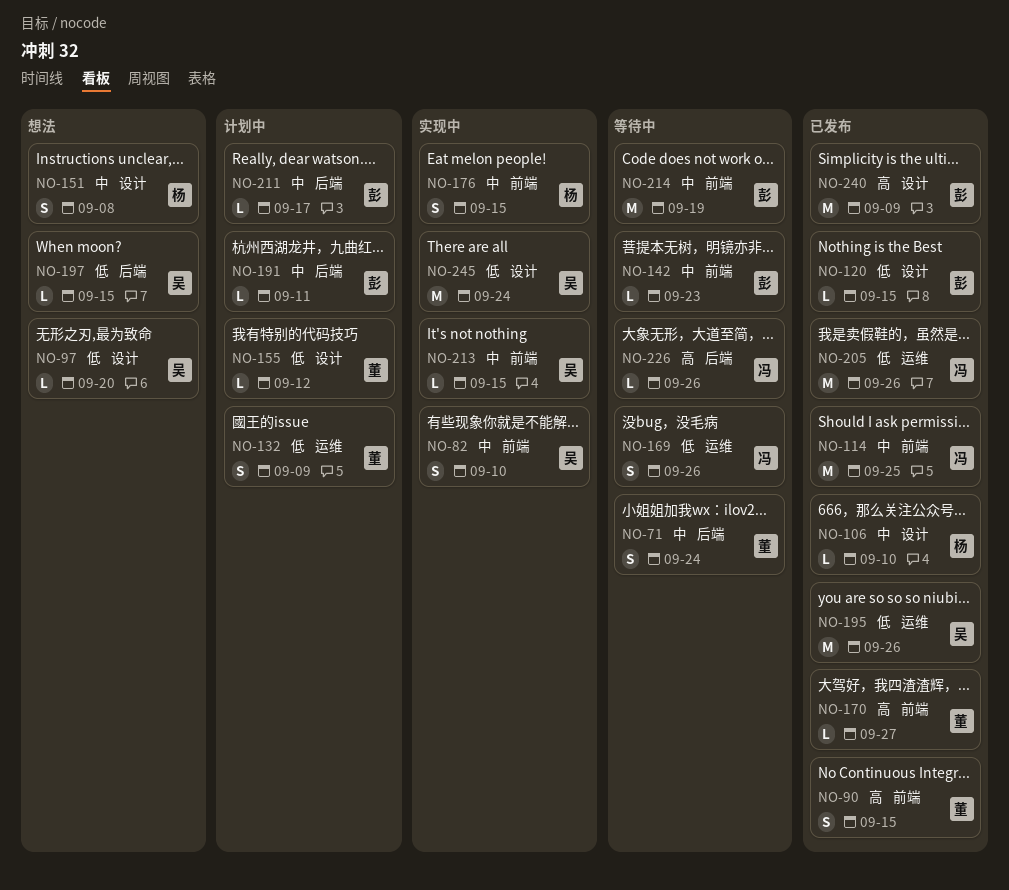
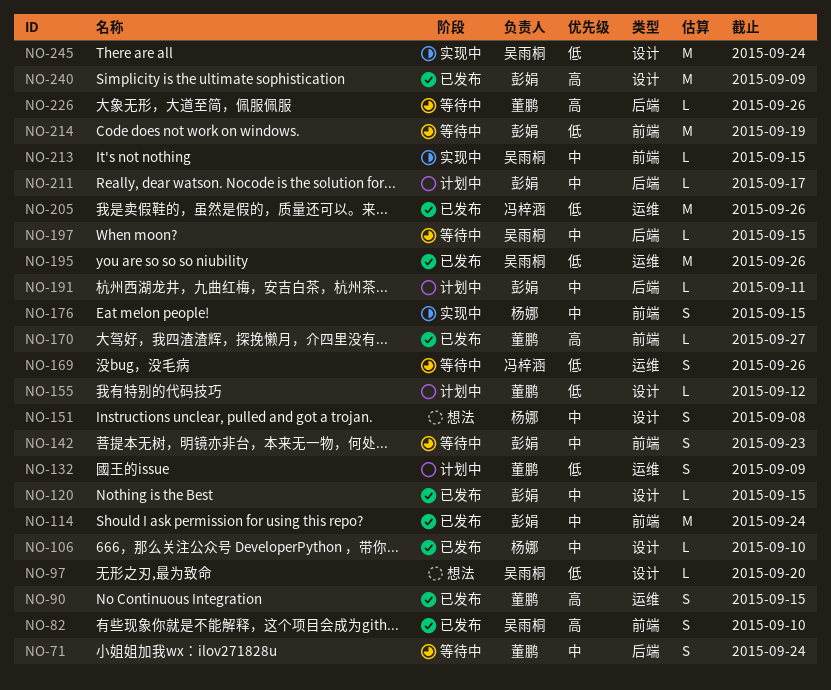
NO-82, status: 实现中 -> 已发布
NO-82, priority: 中 -> 高
NO-90, label: 前端 -> 运维
NO-114, owner: 冯梓涵 -> 彭娟
NO-114, due: Sep 25 -> Sep 24
NO-120, priority: 低 -> 中
NO-142, estimate: L -> S
NO-197, status: 想法 -> 等待中
NO-197, priority: 低 -> 中
NO-214, priority: 中 -> 低
NO-226, owner: 冯梓涵 -> 董鹏

